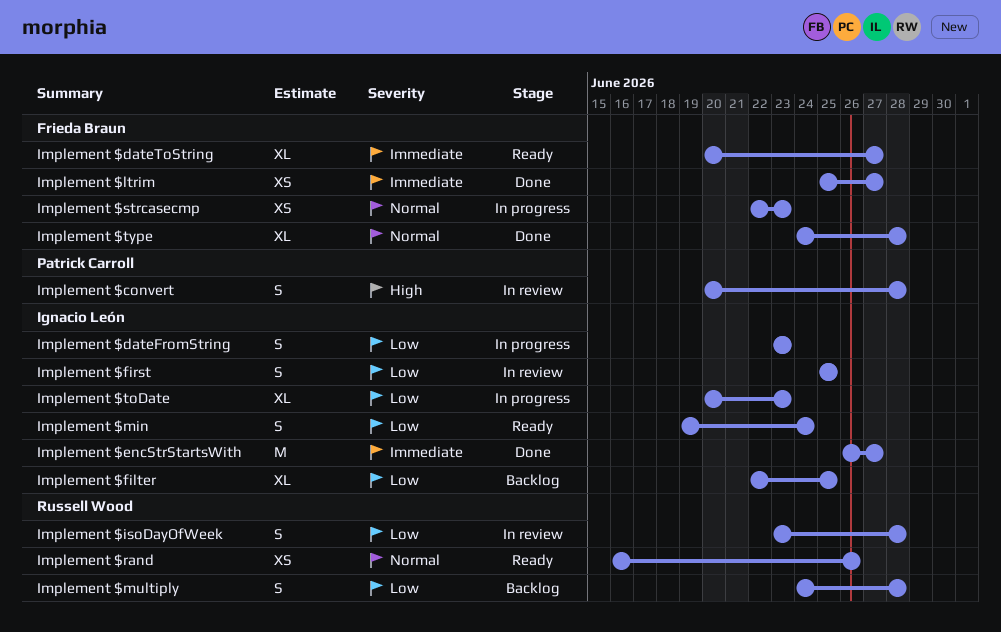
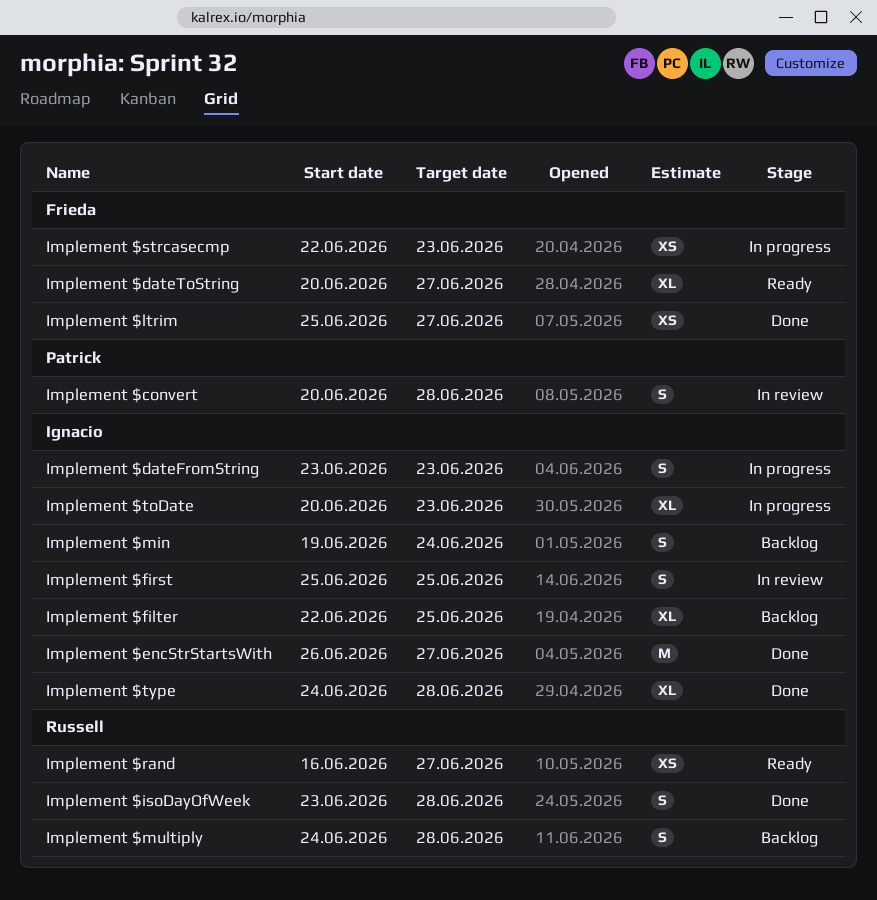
Implement $isoDayOfWeek, status: In review -> Done
Implement $min, status: Ready -> Backlog
Implement $rand, due: Jun 26 -> Jun 27
Implement $type, owner: Frieda Braun -> Ignacio León

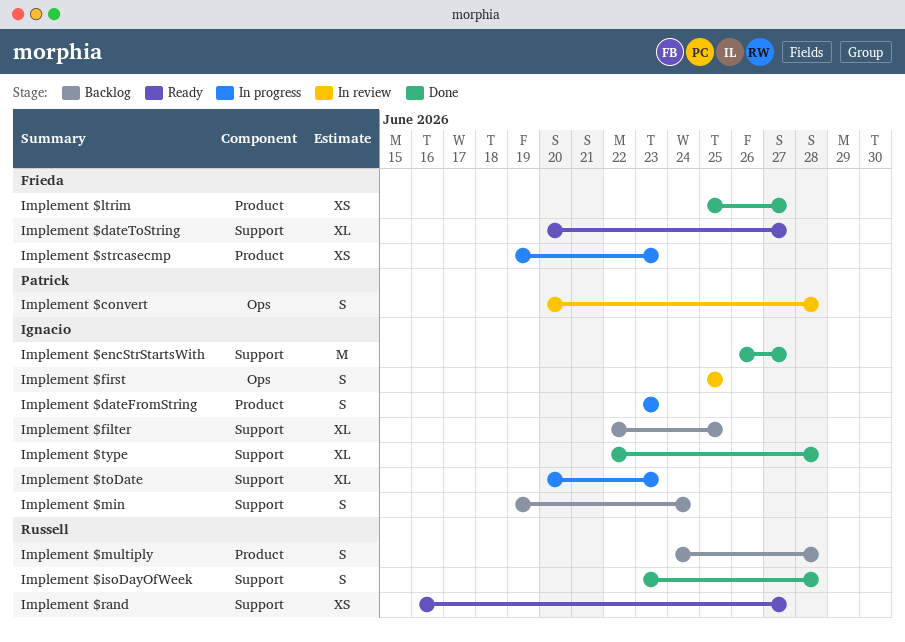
Implement $strcasecmp, start: Jun 22 -> Jun 19
Implement $type, start: Jun 24 -> Jun 22

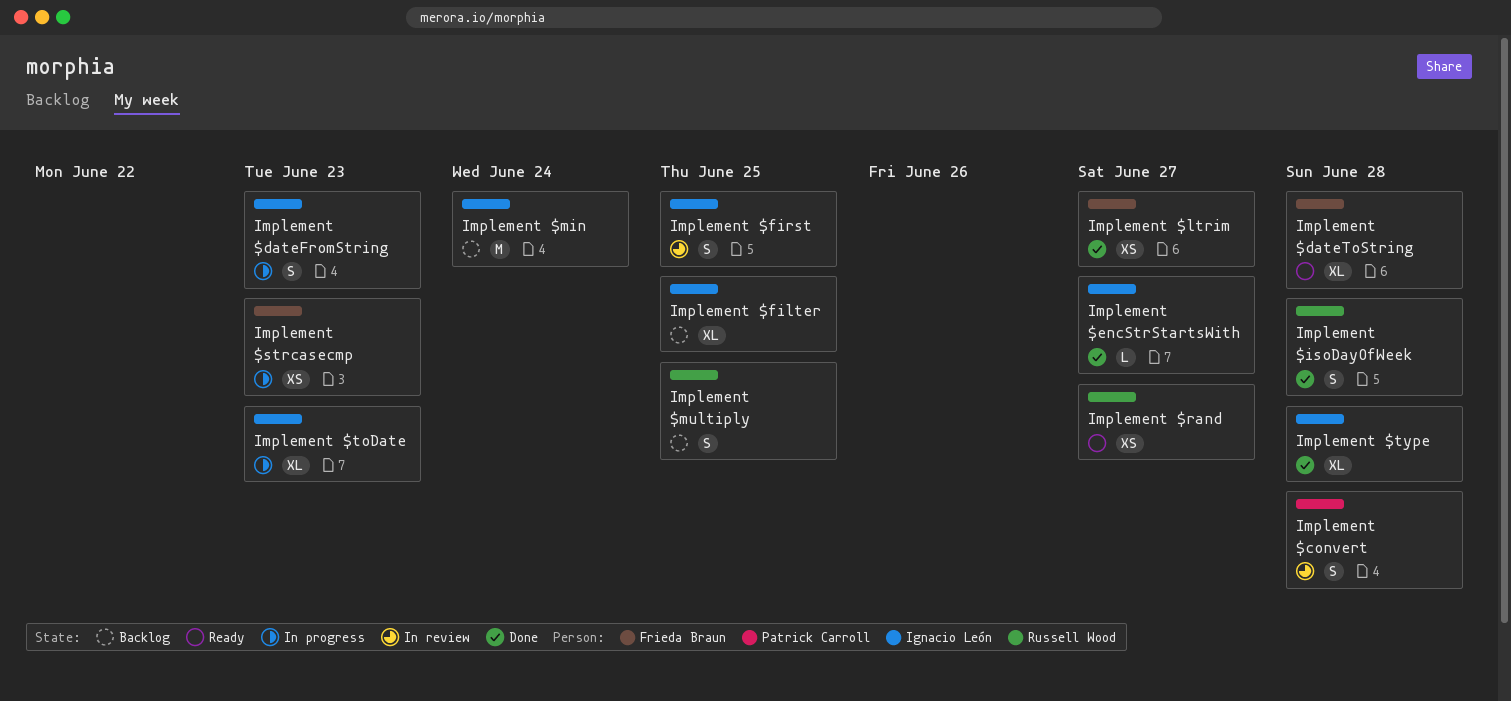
Implement $dateToString, due: Jun 27 -> Jun 28
Implement $encStrStartsWith, estimate: M -> L
Implement $min, estimate: S -> M
Implement $multiply, due: Jun 28 -> Jun 25

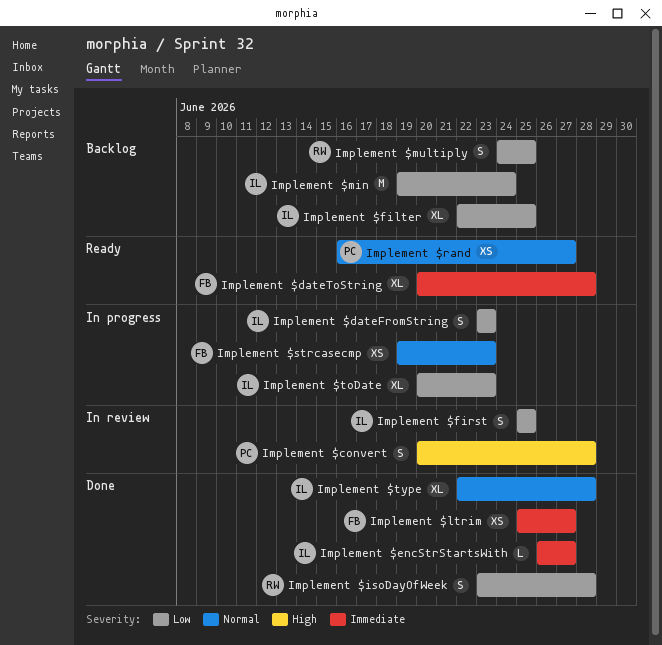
Implement $rand, owner: Russell Wood -> Patrick Carroll

